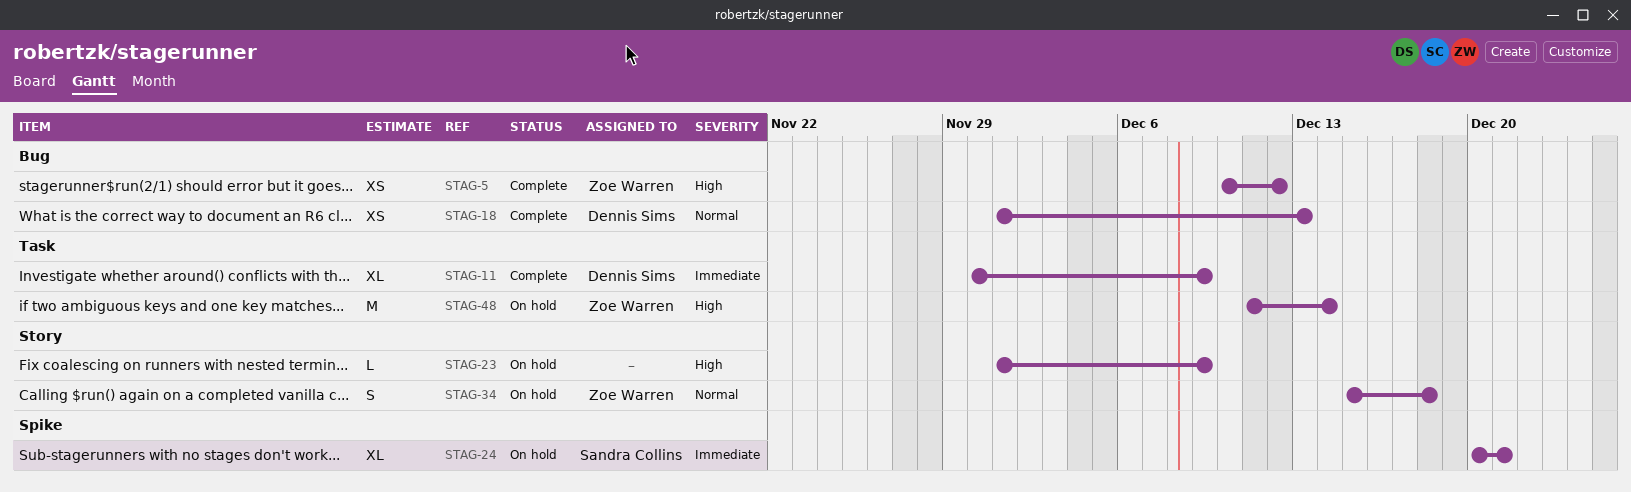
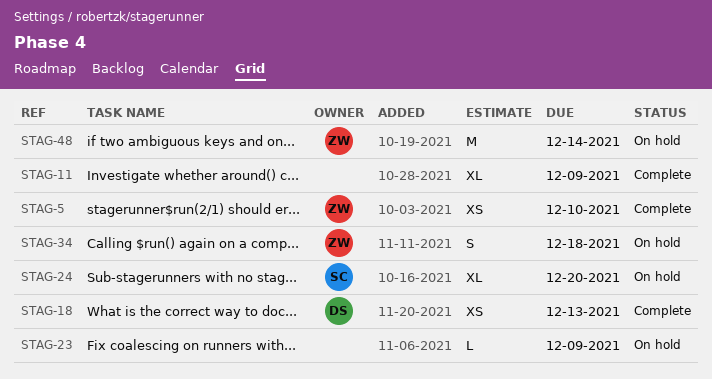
STAG-5, due: Dec 12 -> Dec 10
STAG-11, owner: Dennis Sims -> none
STAG-24, due: Dec 21 -> Dec 20

